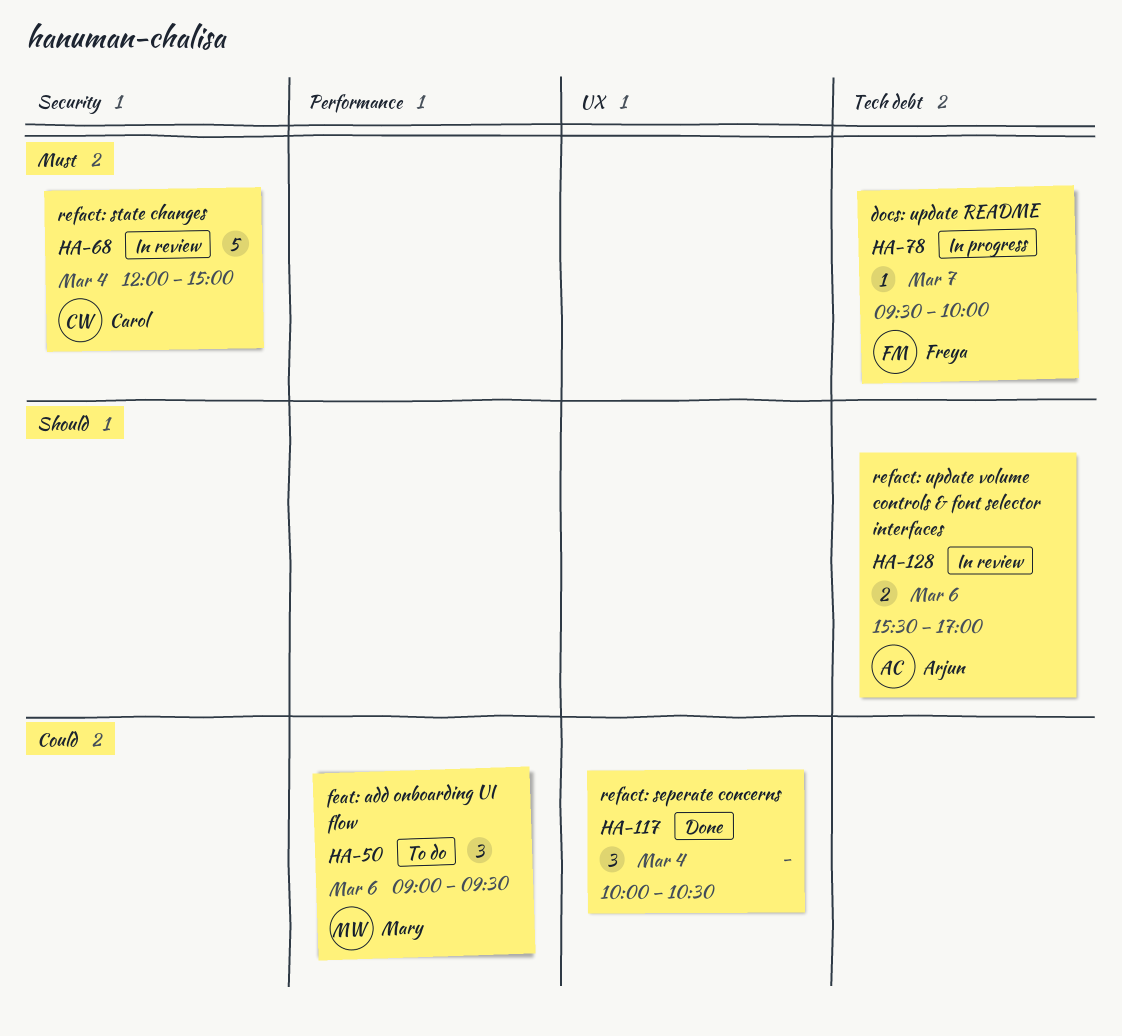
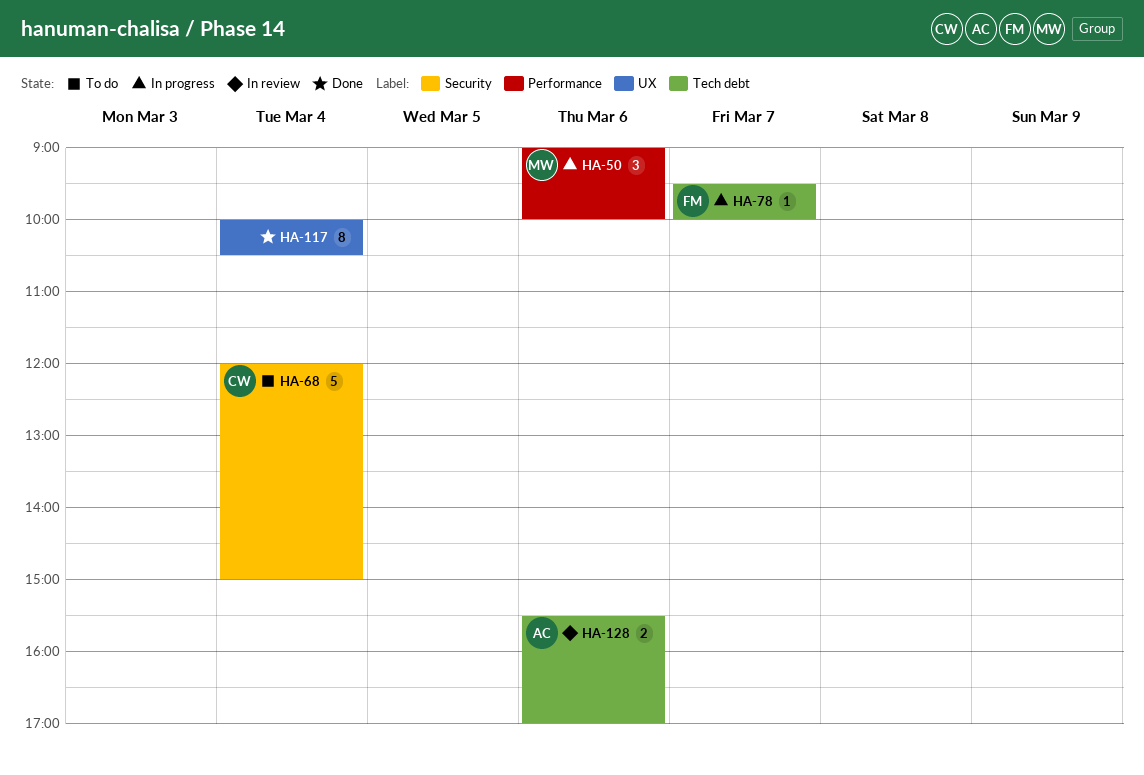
HA-50, status: To do -> In progress
HA-50, ends: 09:30 -> 10:00
HA-68, status: In review -> To do
HA-117, estimate: 3 -> 8

